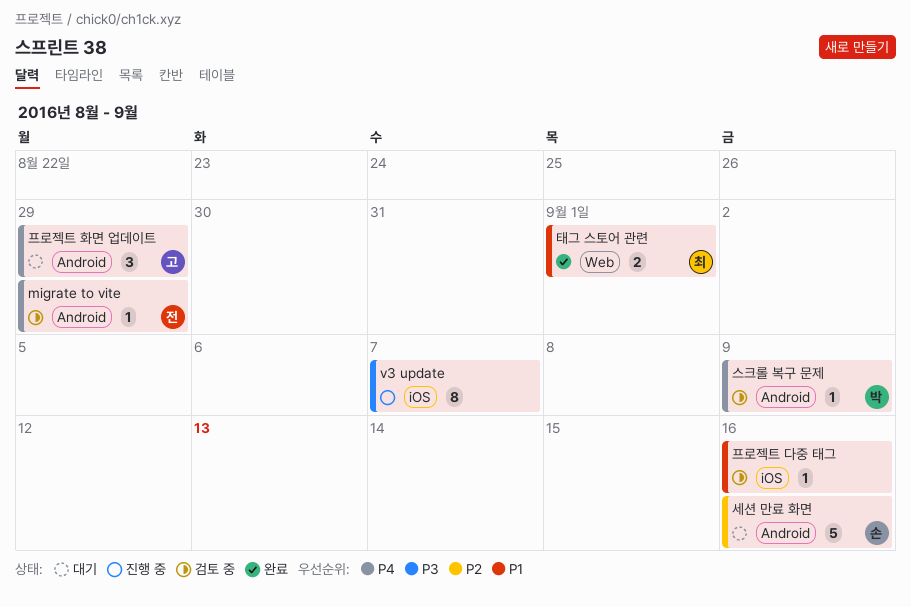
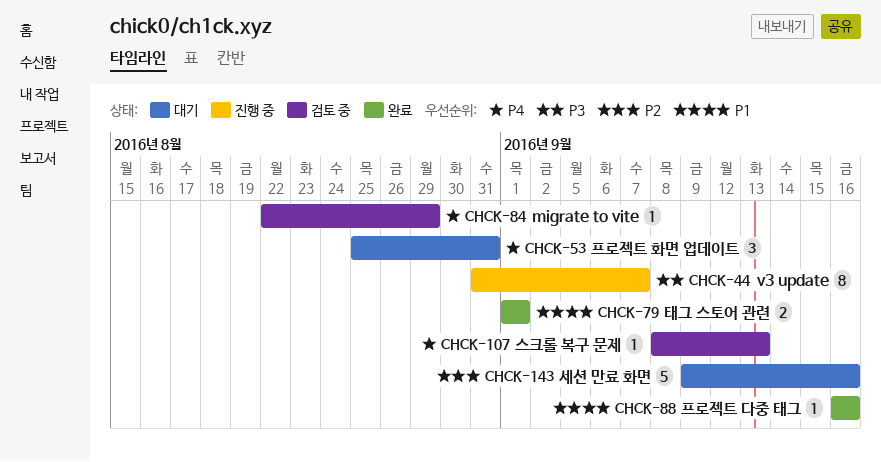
스크롤 복구 문제, due: Sep 9 -> Sep 13
프로젝트 다중 태그, status: 검토 중 -> 완료
프로젝트 화면 업데이트, due: Aug 29 -> Aug 31

